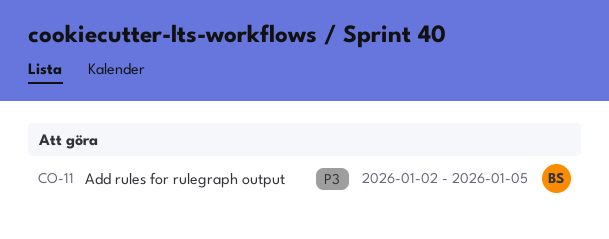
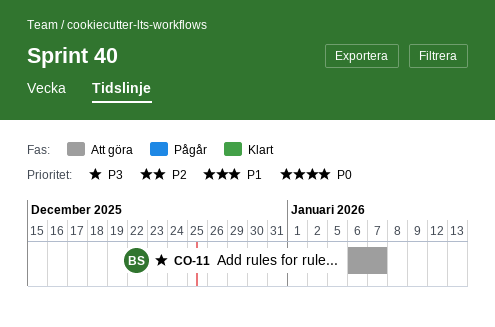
CO-11, start: Jan 2 -> Jan 6
CO-11, due: Jan 5 -> Jan 7

